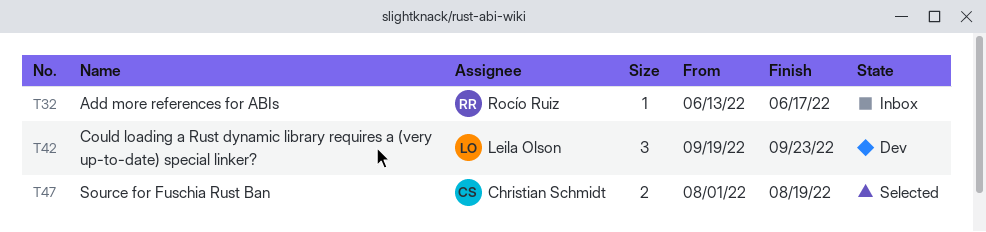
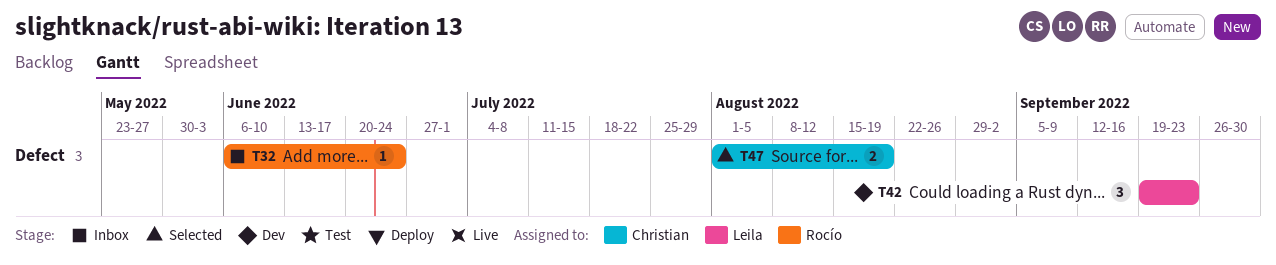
T32, start: Jun 13 -> Jun 6
T32, due: Jun 17 -> Jun 24

